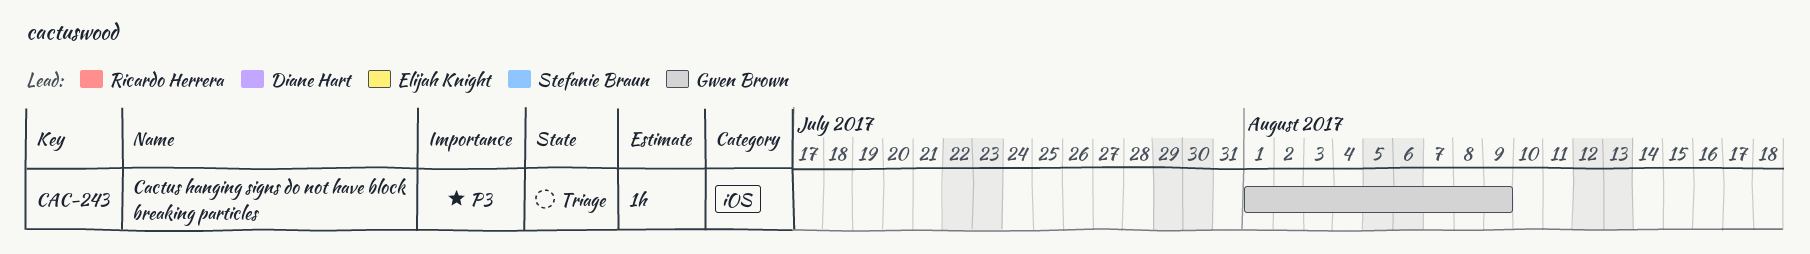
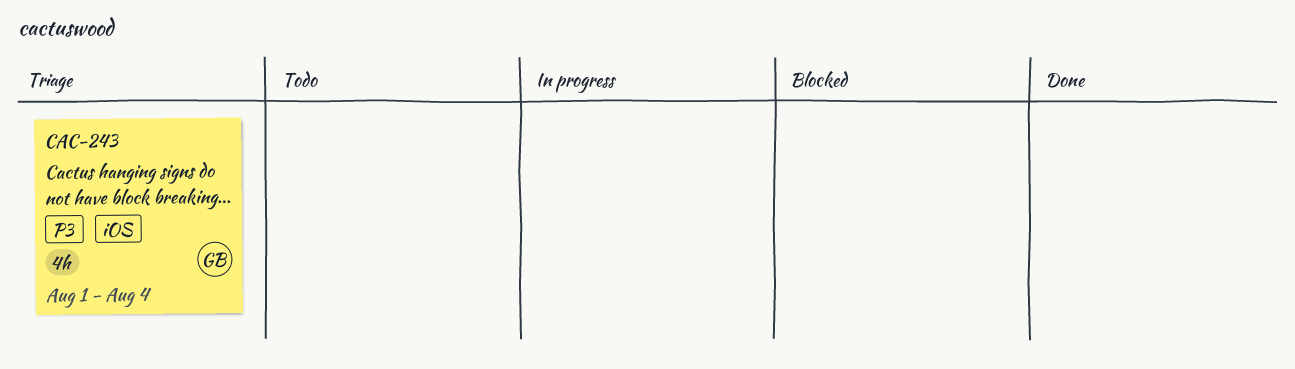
CAC-243, estimate: 1h -> 4h
CAC-243, due: Aug 9 -> Aug 4

